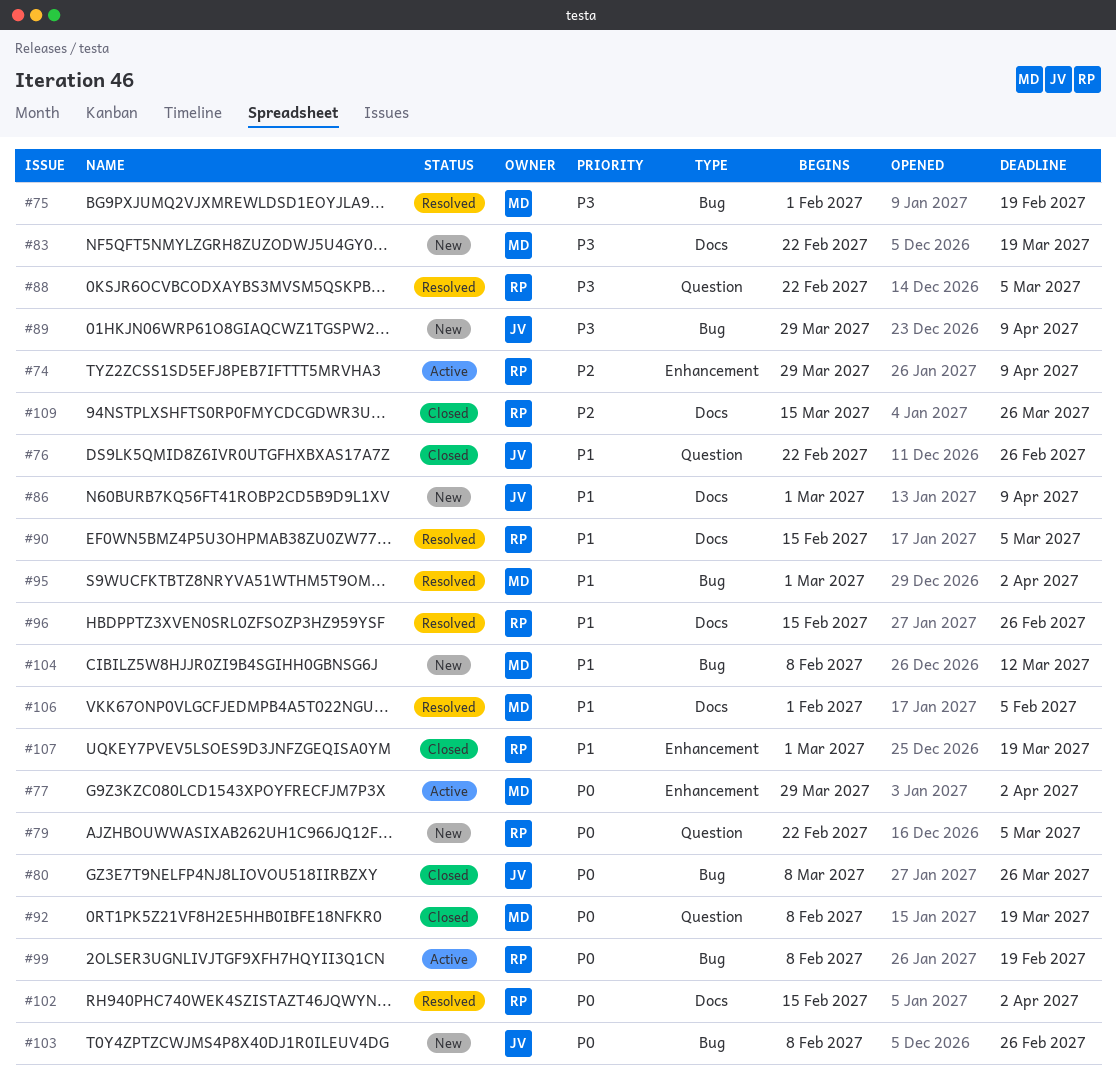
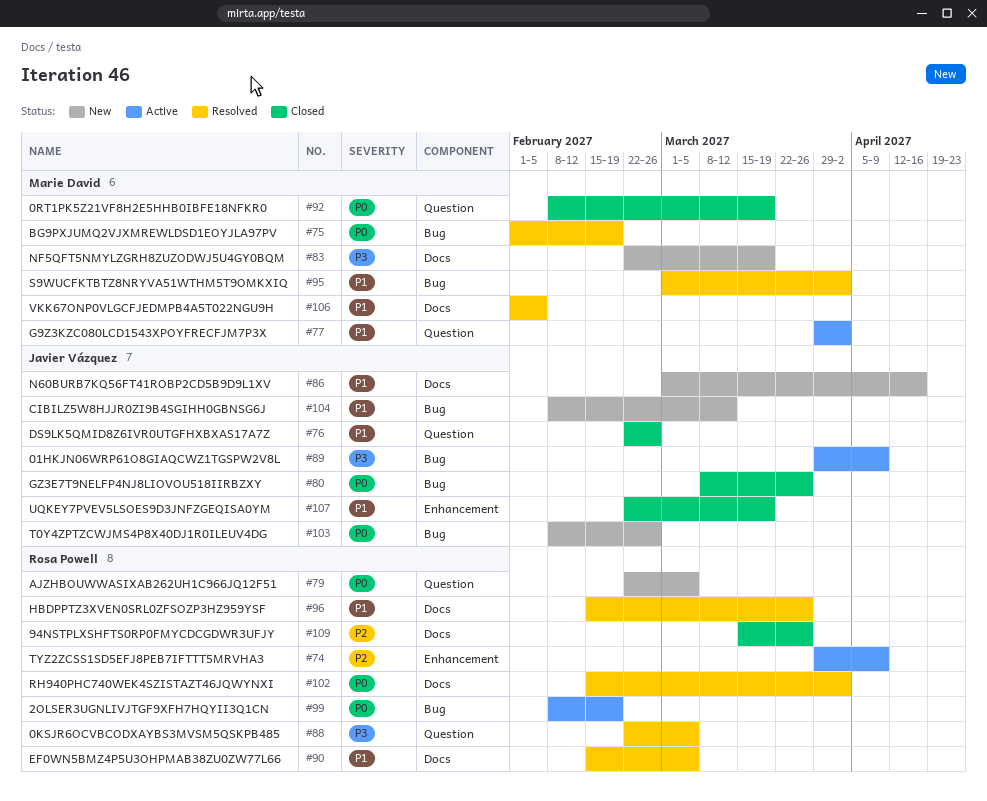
#75, priority: P3 -> P0
#77, priority: P0 -> P1
#77, label: Enhancement -> Question
#86, due: Apr 9 -> Apr 16
#89, status: New -> Active
#96, due: Feb 26 -> Mar 26
#104, owner: Marie David -> Javier Vázquez
#107, owner: Rosa Powell -> Javier Vázquez
#107, start: Mar 1 -> Feb 22

